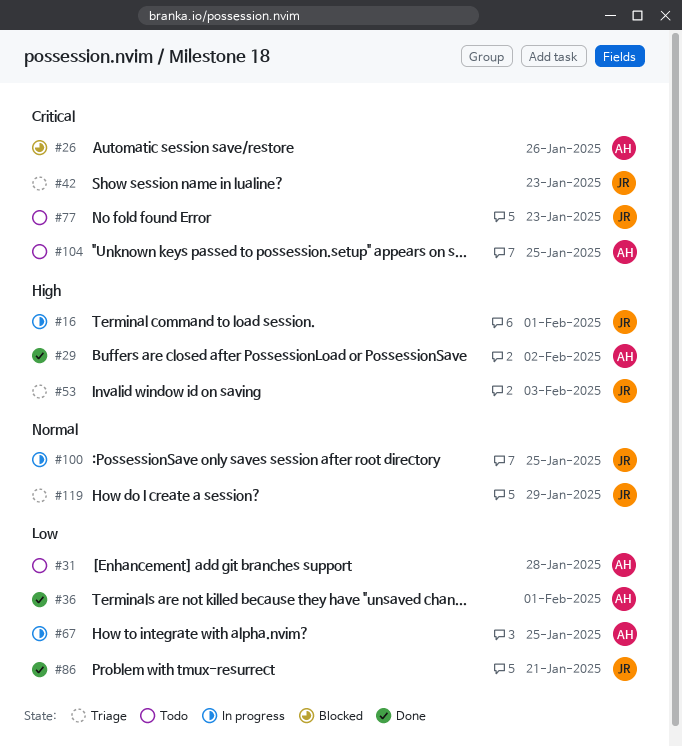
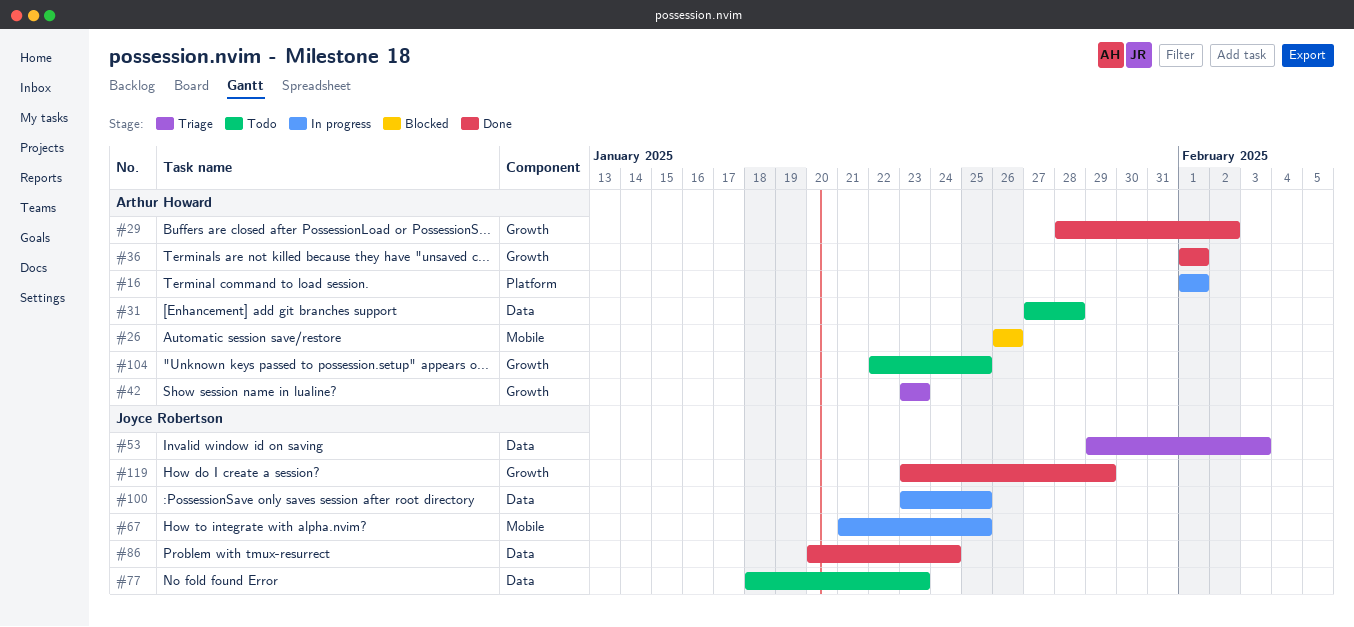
#16, owner: Joyce Robertson -> Arthur Howard
#42, owner: Joyce Robertson -> Arthur Howard
#67, owner: Arthur Howard -> Joyce Robertson
#86, due: Jan 21 -> Jan 24
#119, status: Triage -> Done

